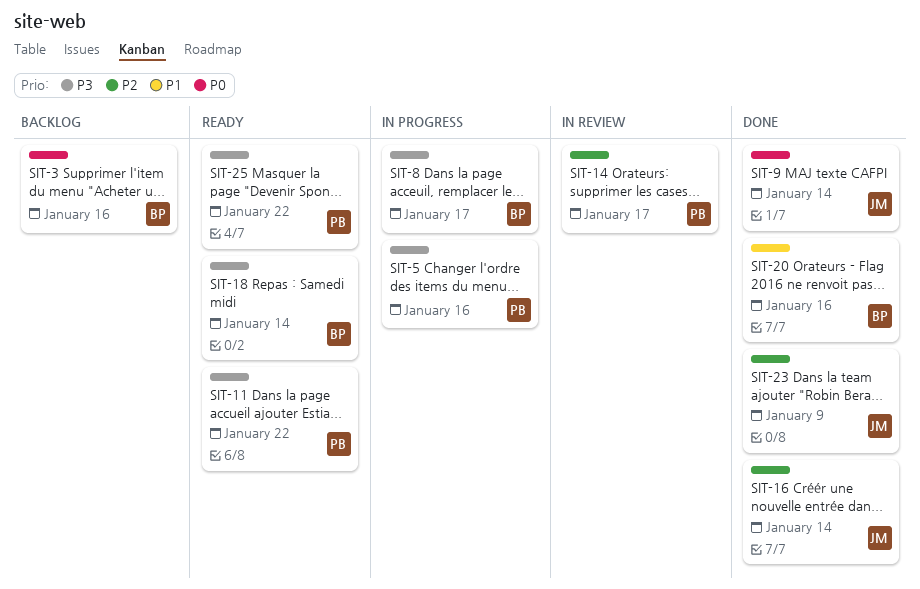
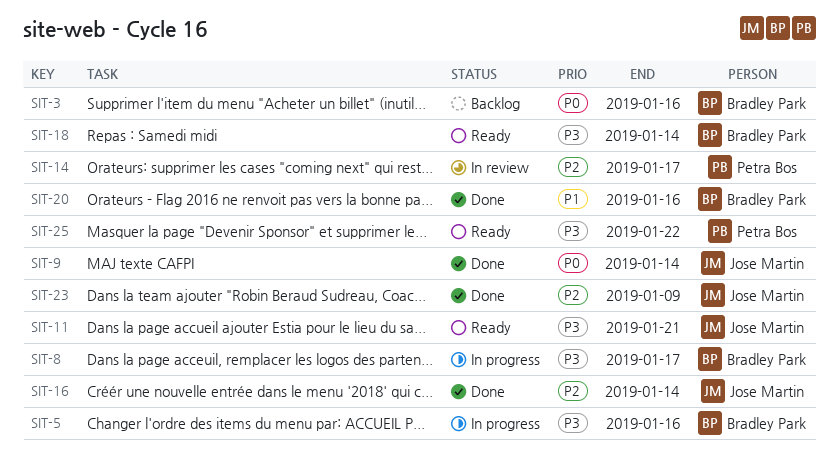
SIT-5, owner: Petra Bos -> Bradley Park
SIT-11, owner: Petra Bos -> Jose Martin
SIT-11, due: Jan 22 -> Jan 21

